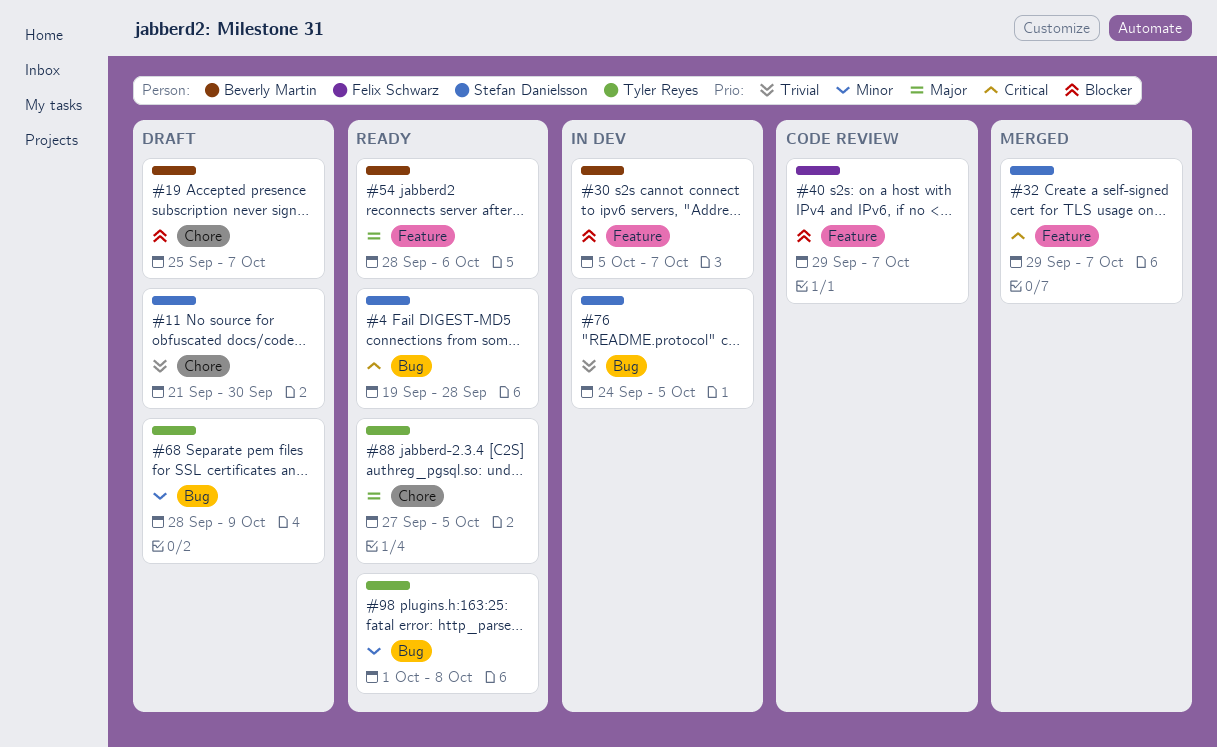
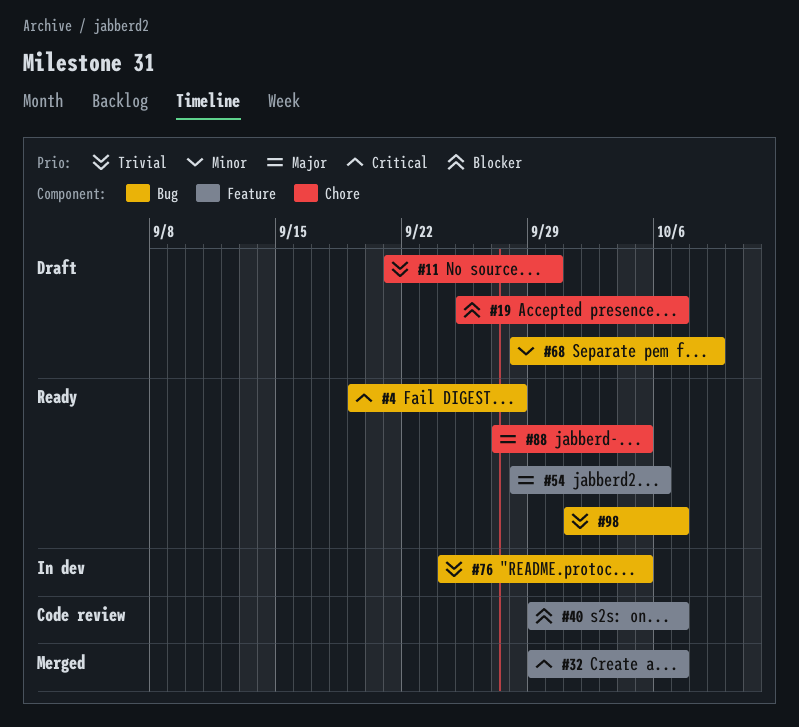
#30: present -> none
#98, priority: Minor -> Trivial
#98, due: Oct 8 -> Oct 7

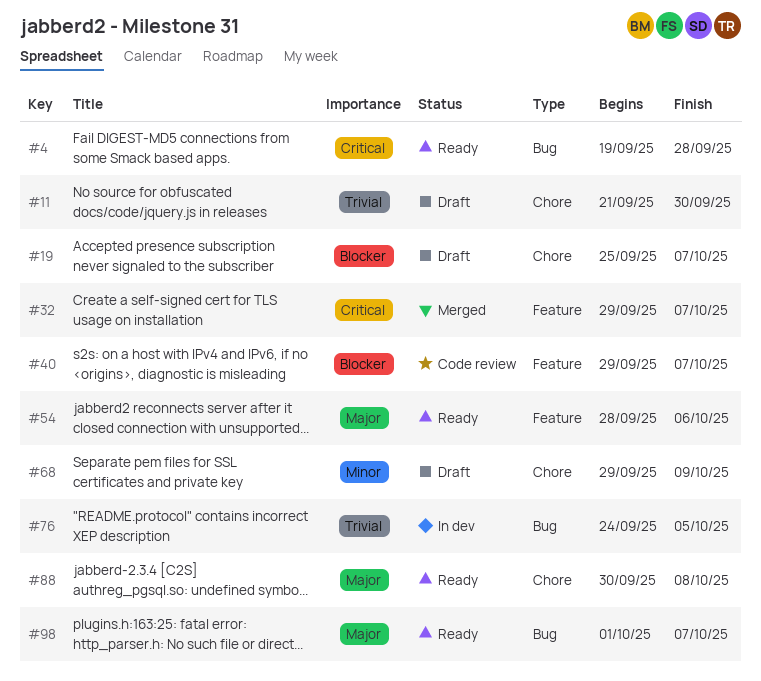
#68, label: Bug -> Chore
#68, start: Sep 28 -> Sep 29
#88, start: Sep 27 -> Sep 30
#88, due: Oct 5 -> Oct 8
#98, priority: Trivial -> Major

